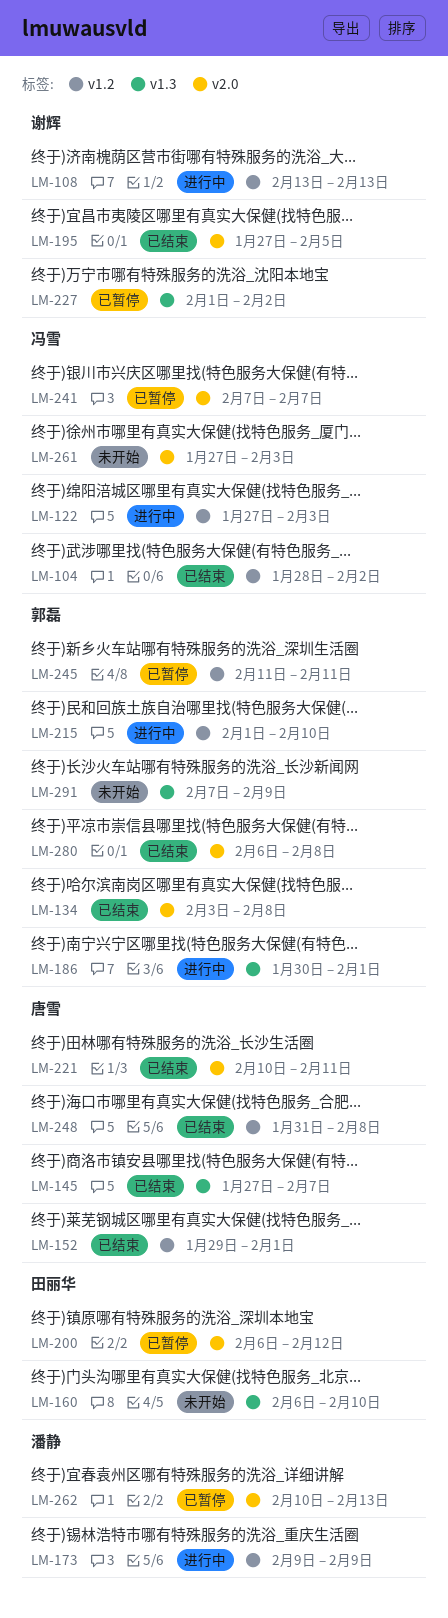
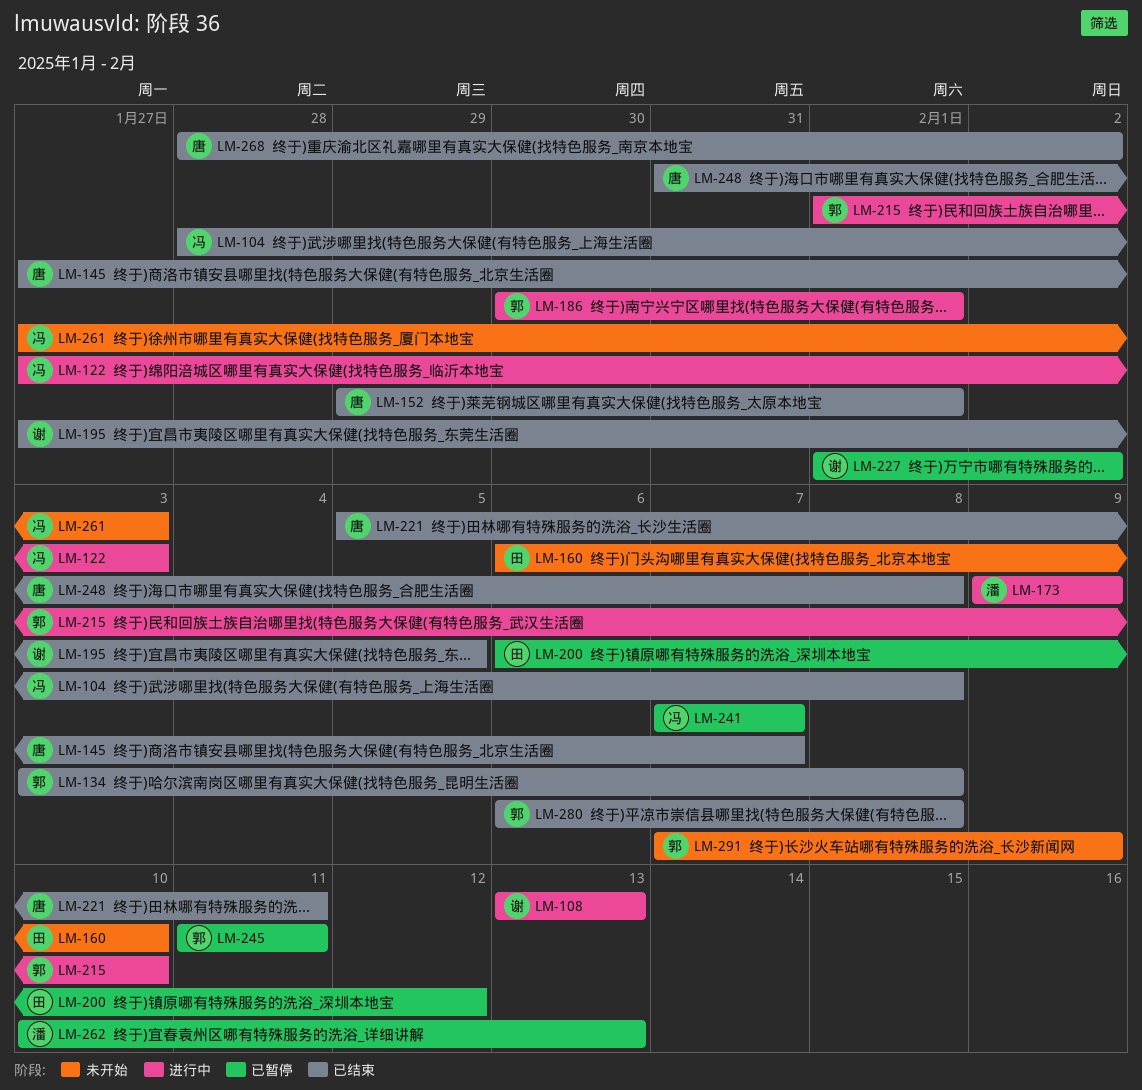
LM-104, due: Feb 2 -> Feb 8
LM-221, start: Feb 10 -> Feb 5
LM-268: none -> present

